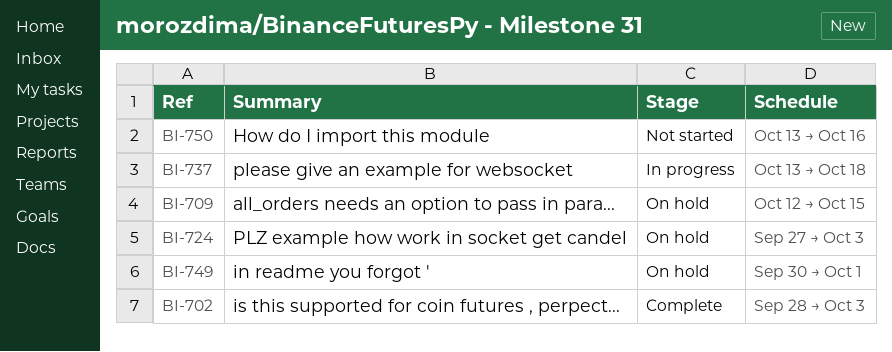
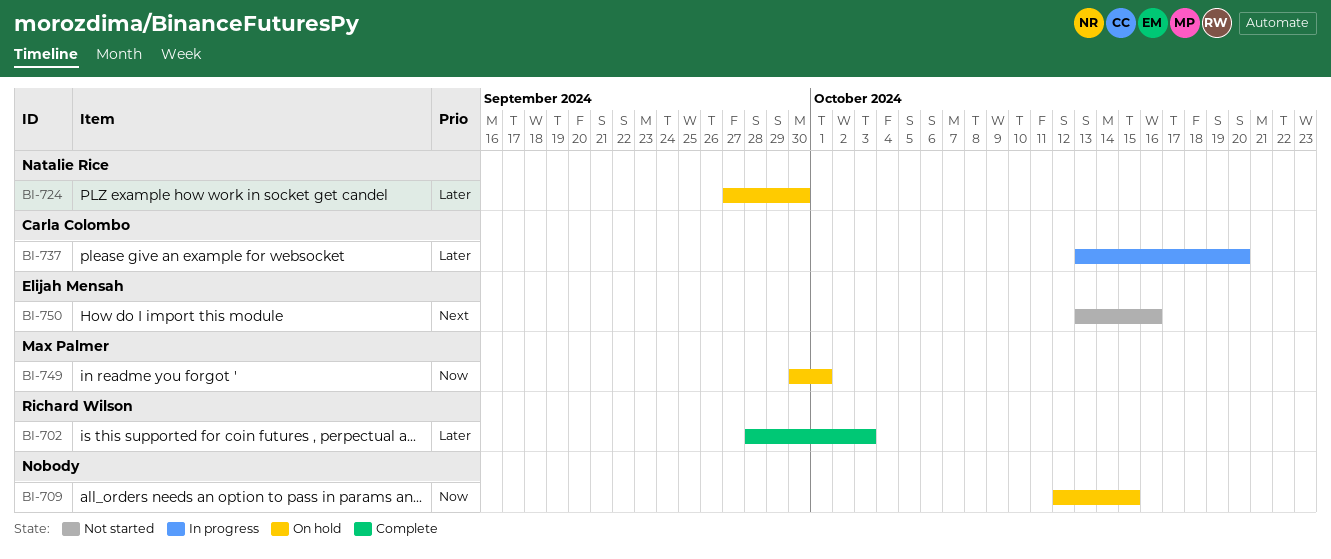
BI-724, due: Oct 3 -> Sep 30
BI-737, due: Oct 18 -> Oct 20

